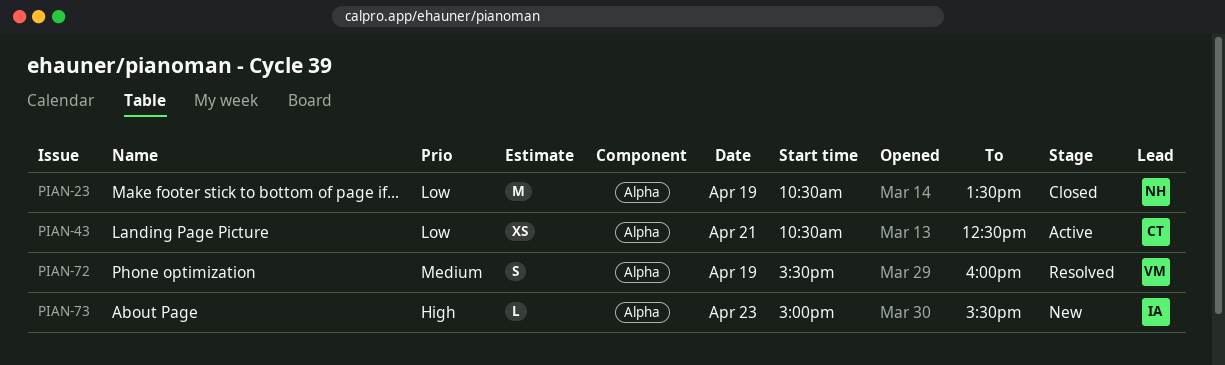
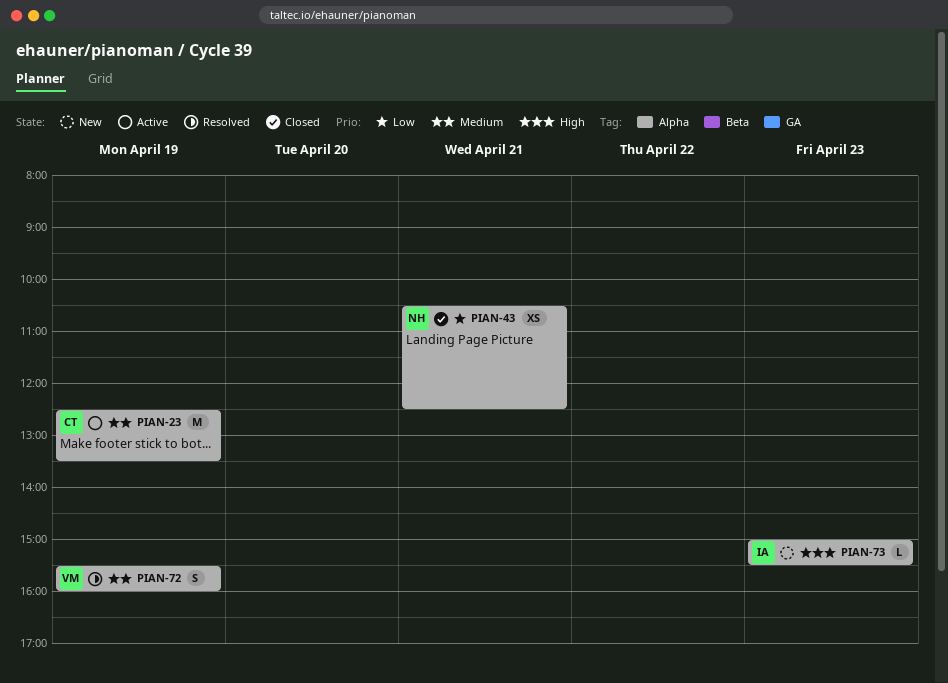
PIAN-23, status: Closed -> Active
PIAN-23, owner: NH -> CT
PIAN-23, priority: Low -> Medium
PIAN-23, begins: 10:30 -> 12:30
PIAN-43, status: Active -> Closed
PIAN-43, owner: CT -> NH

